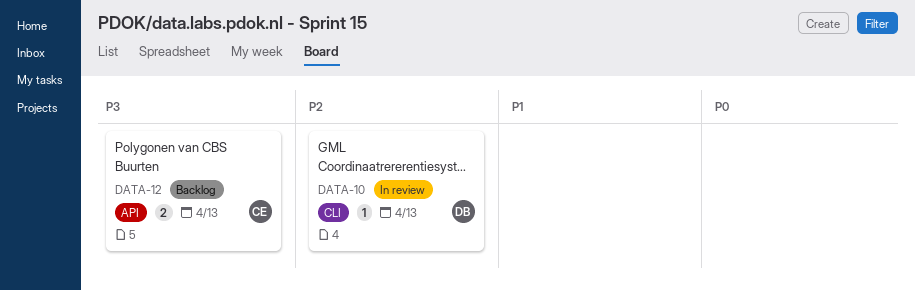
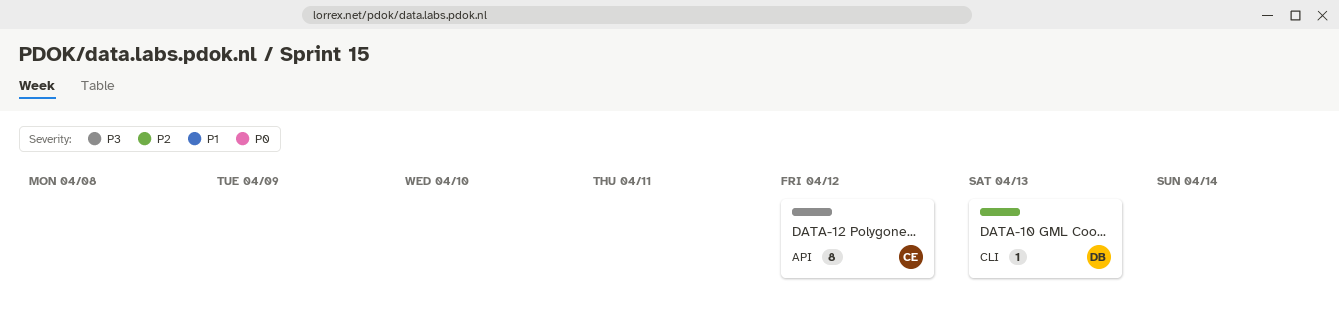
DATA-12, estimate: 2 -> 8
DATA-12, due: Apr 13 -> Apr 12

